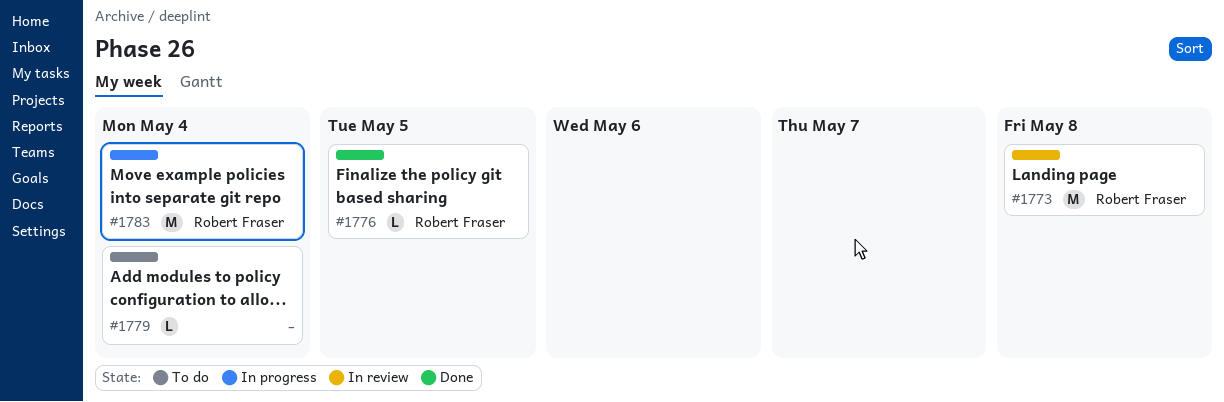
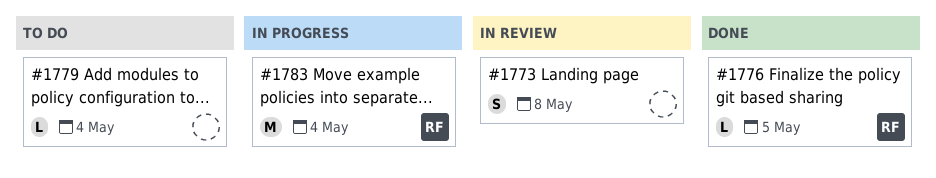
#1773, owner: Robert Fraser -> none
#1773, estimate: M -> S

